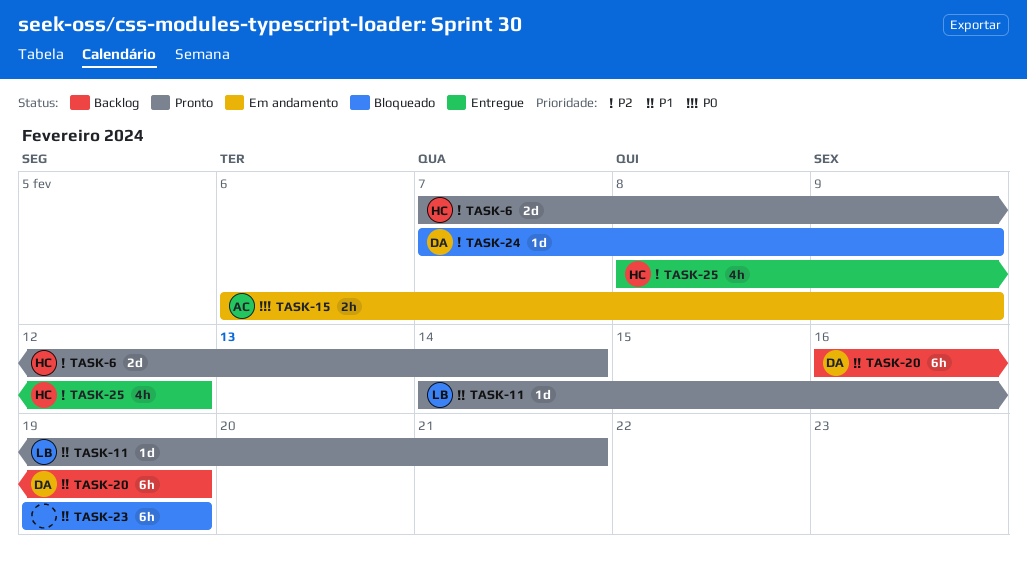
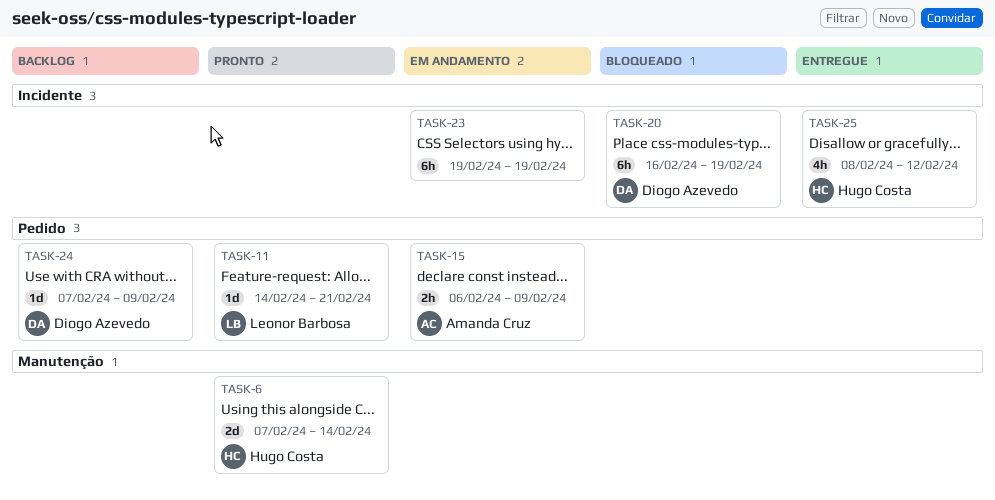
TASK-20, status: Backlog -> Bloqueado
TASK-23, status: Bloqueado -> Em andamento
TASK-24, status: Bloqueado -> Backlog

